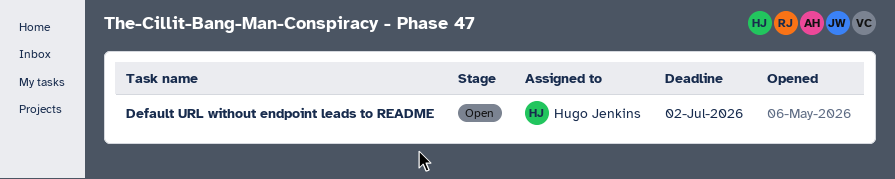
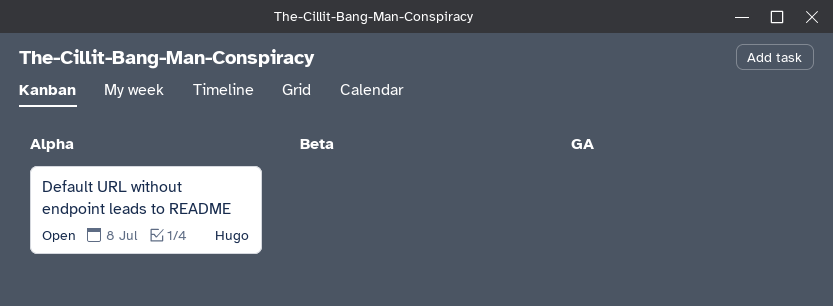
Default URL without endpoint leads to README, due: Jul 2 -> Jul 8

